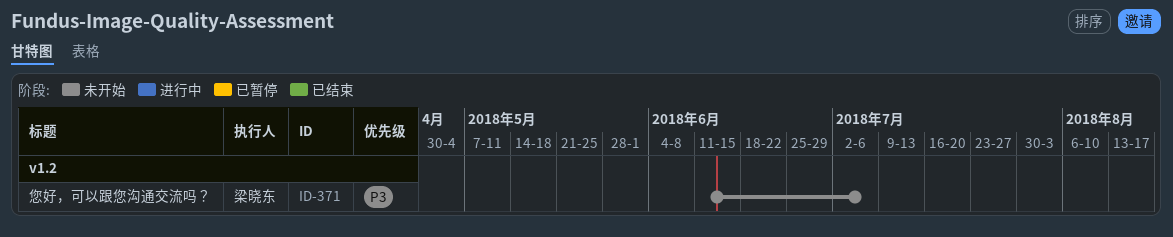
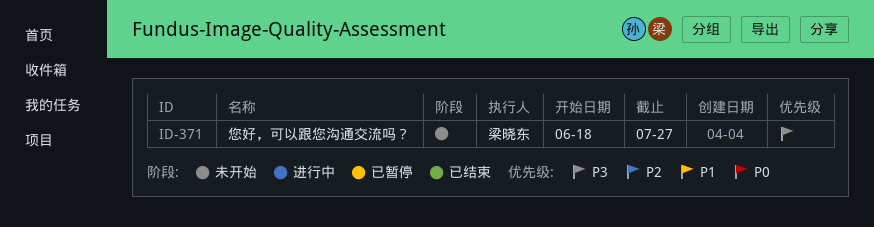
ID-371, start: Jun 11 -> Jun 18
ID-371, due: Jul 6 -> Jul 27

